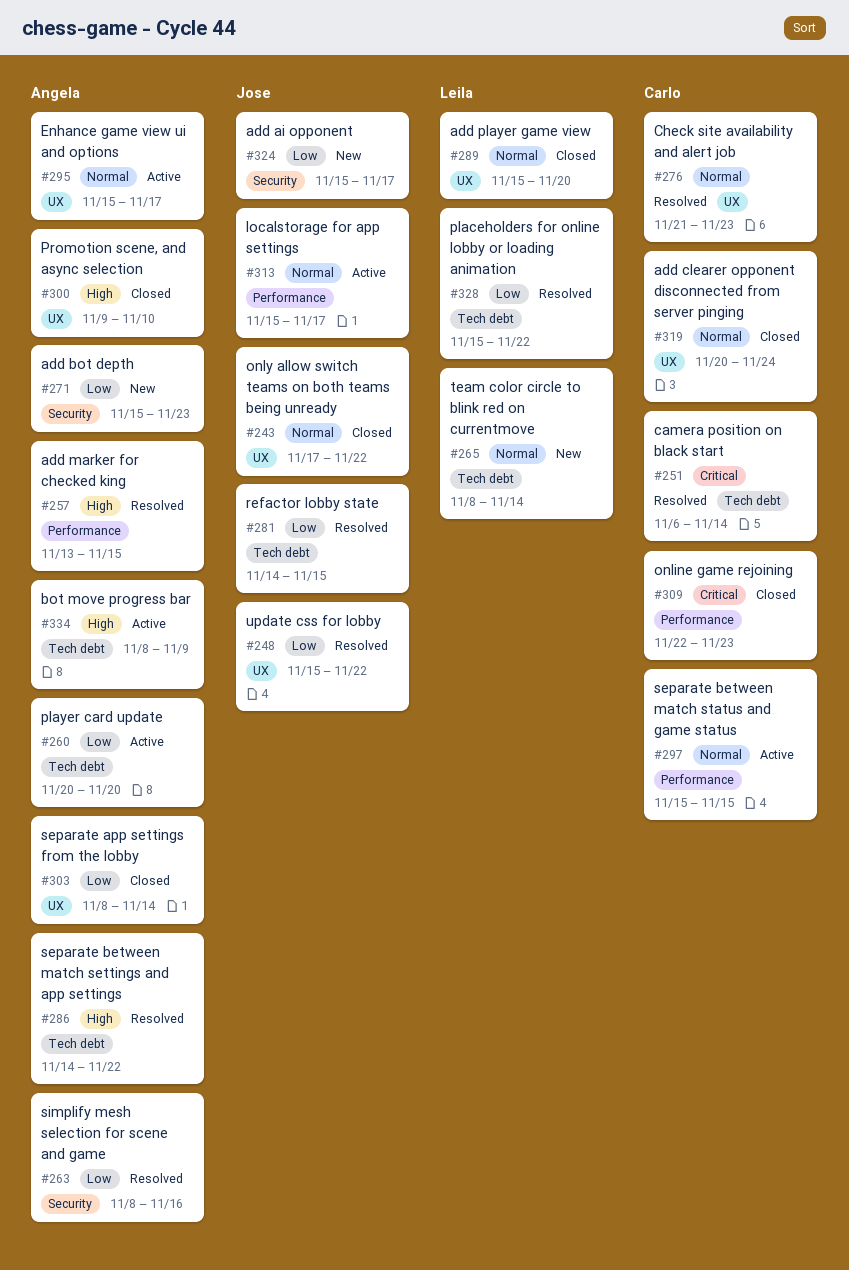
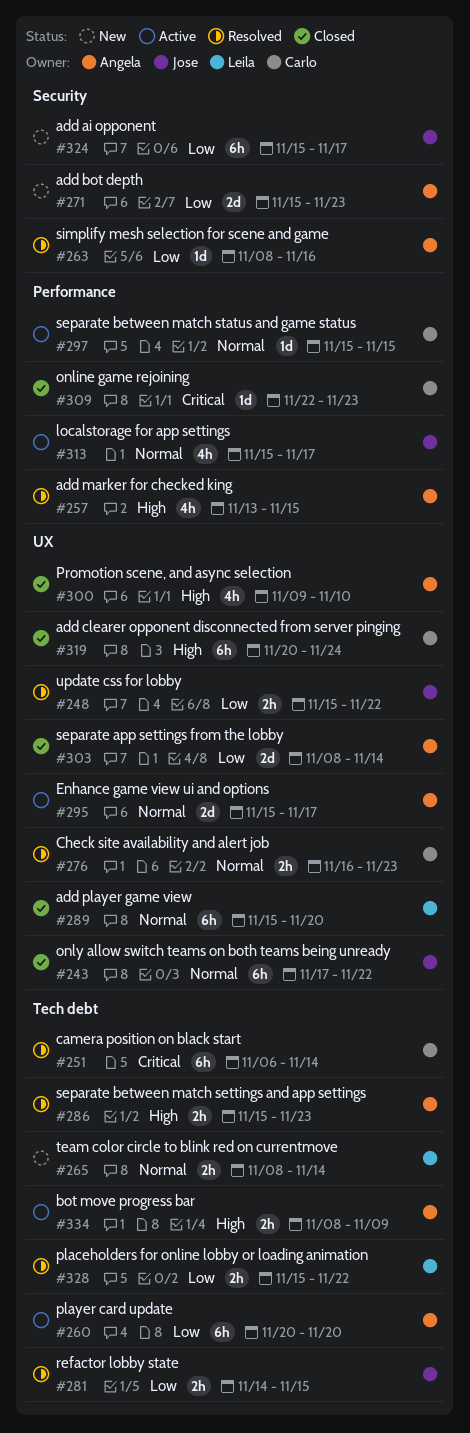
#276, start: Nov 21 -> Nov 16
#286, start: Nov 14 -> Nov 15
#286, due: Nov 22 -> Nov 23
#319, priority: Normal -> High

